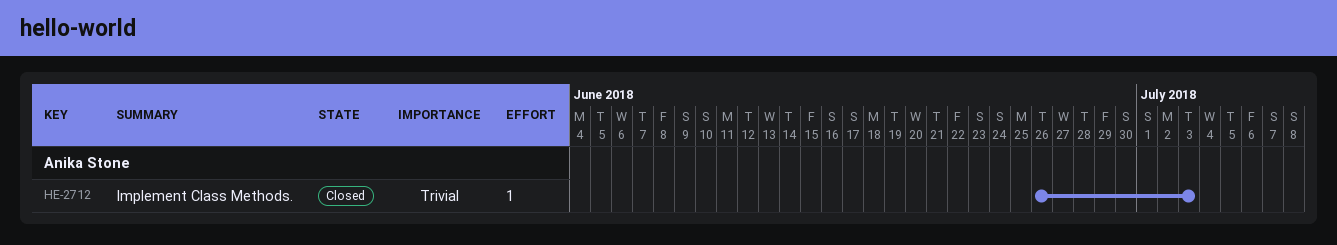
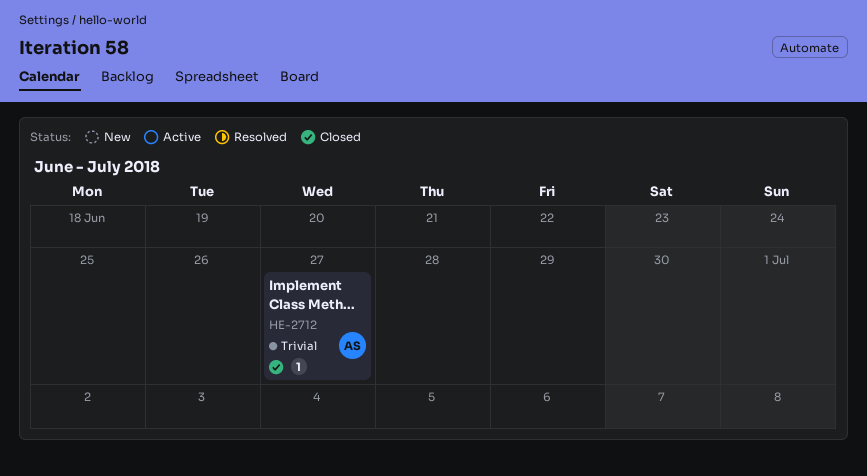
HE-2712, due: Jul 3 -> Jun 27

